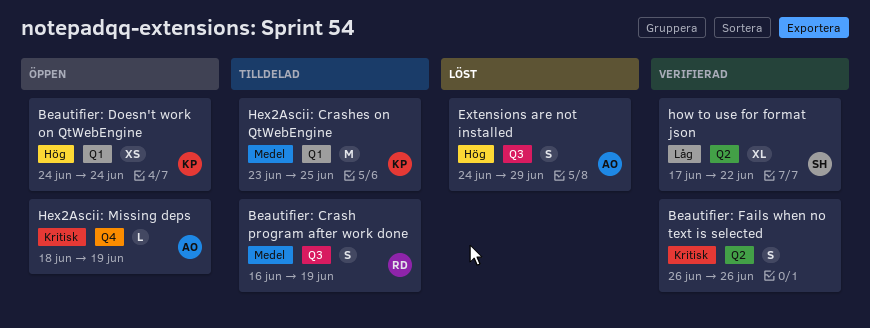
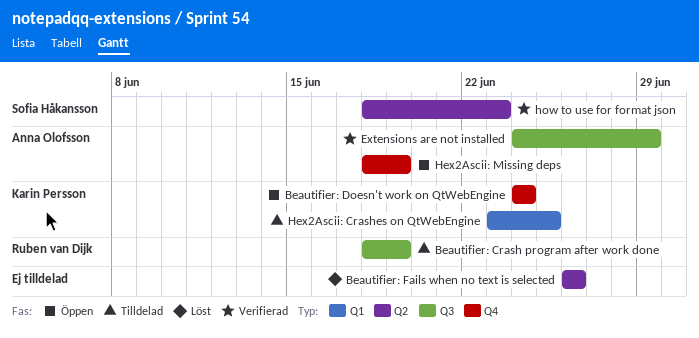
Beautifier: Crash program after work done, start: Jun 16 -> Jun 18
Beautifier: Doesn't work on QtWebEngine, label: Q1 -> Q4
Beautifier: Fails when no text is selected, status: Verifierad -> Löst
Extensions are not installed, status: Löst -> Verifierad
how to use for format json, start: Jun 17 -> Jun 18
how to use for format json, due: Jun 22 -> Jun 23

